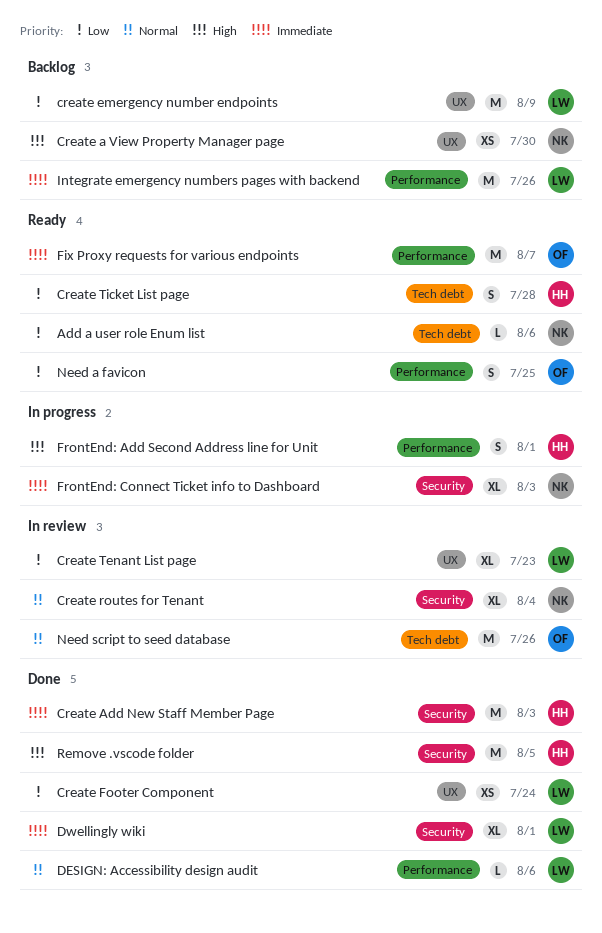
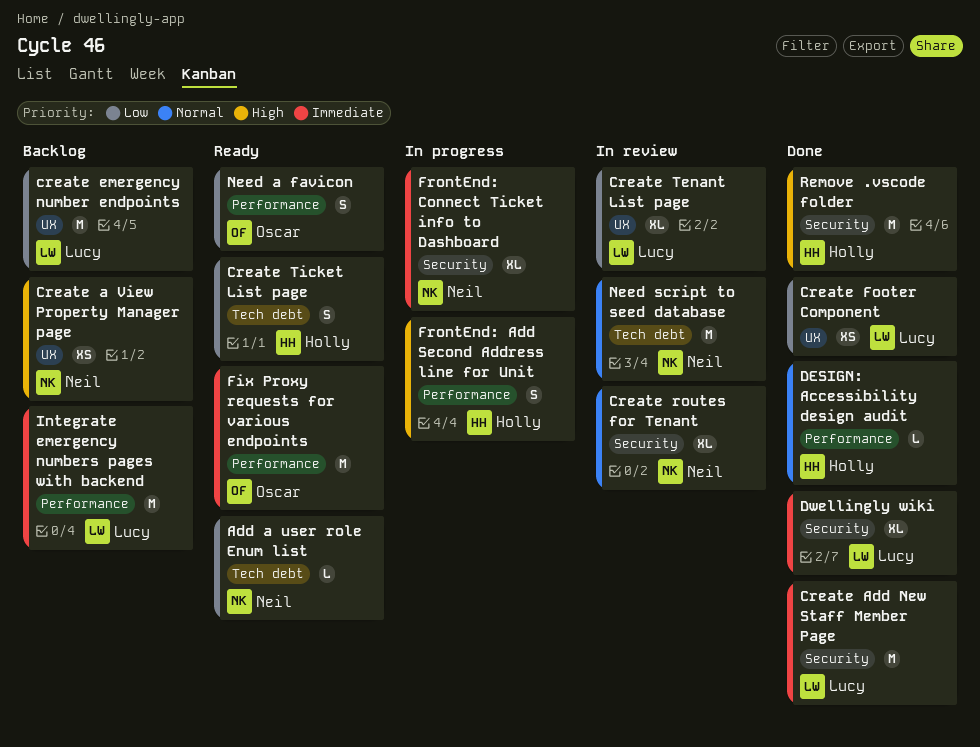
Create Add New Staff Member Page, owner: Holly -> Lucy
DESIGN: Accessibility design audit, owner: Lucy -> Holly
Need script to seed database, owner: Oscar -> Neil

